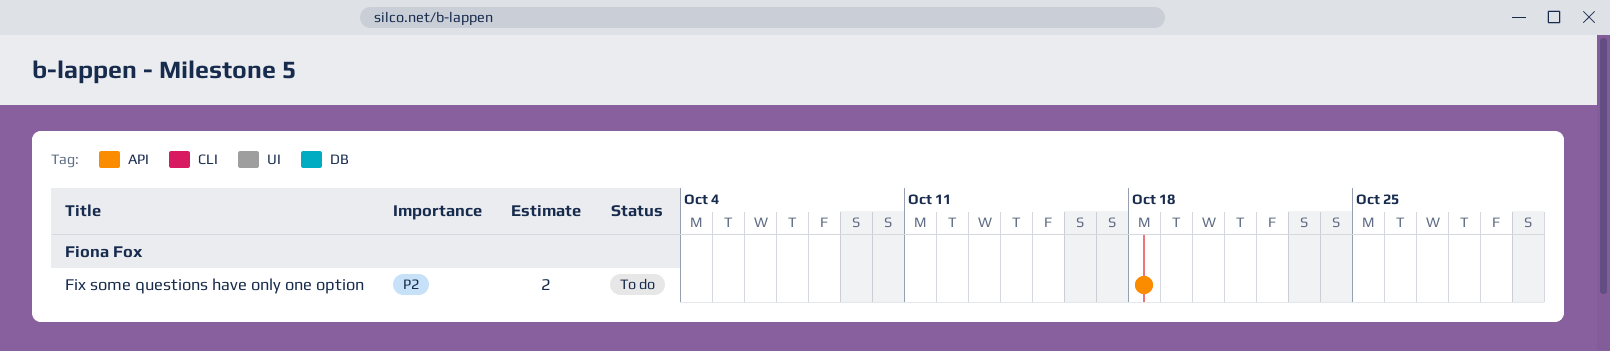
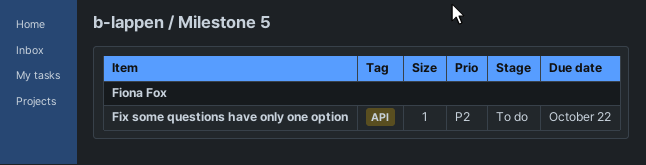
Fix some questions have only one option, estimate: 2 -> 1
Fix some questions have only one option, due: Oct 18 -> Oct 22

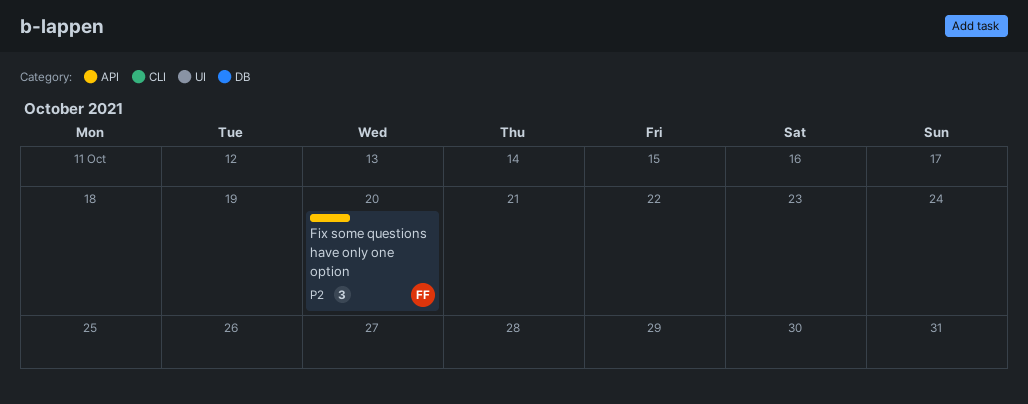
Fix some questions have only one option, estimate: 1 -> 3
Fix some questions have only one option, due: Oct 22 -> Oct 20

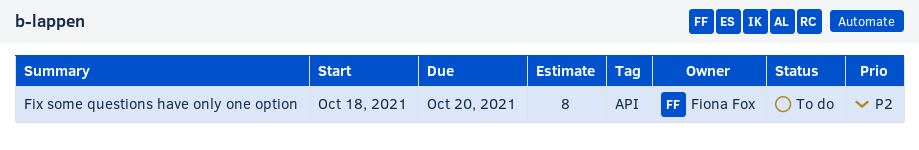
Fix some questions have only one option, estimate: 3 -> 8

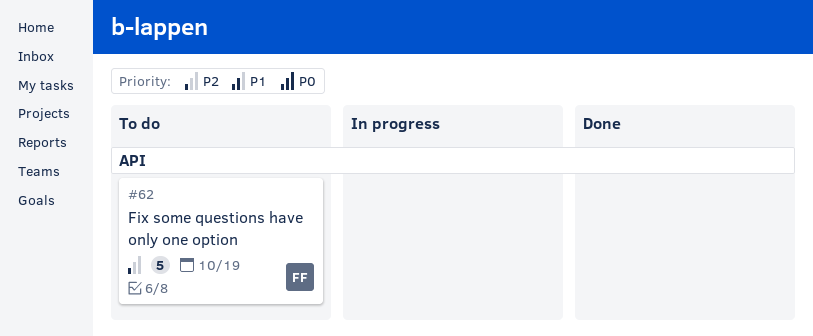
Fix some questions have only one option, estimate: 8 -> 5
Fix some questions have only one option, due: Oct 20 -> Oct 19

